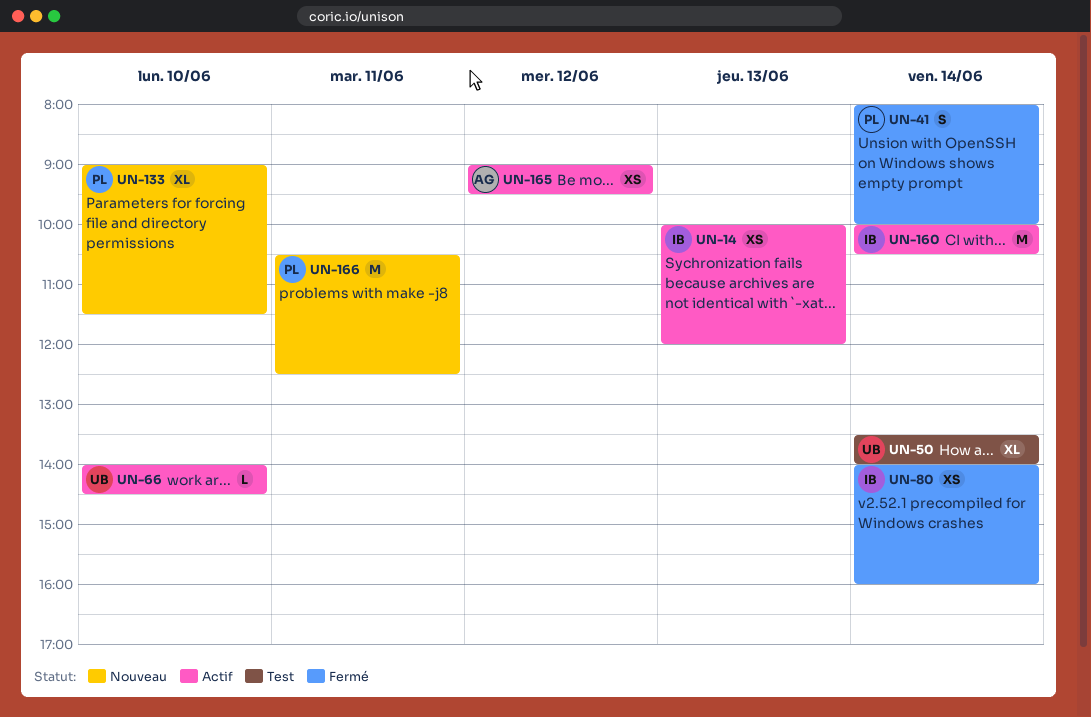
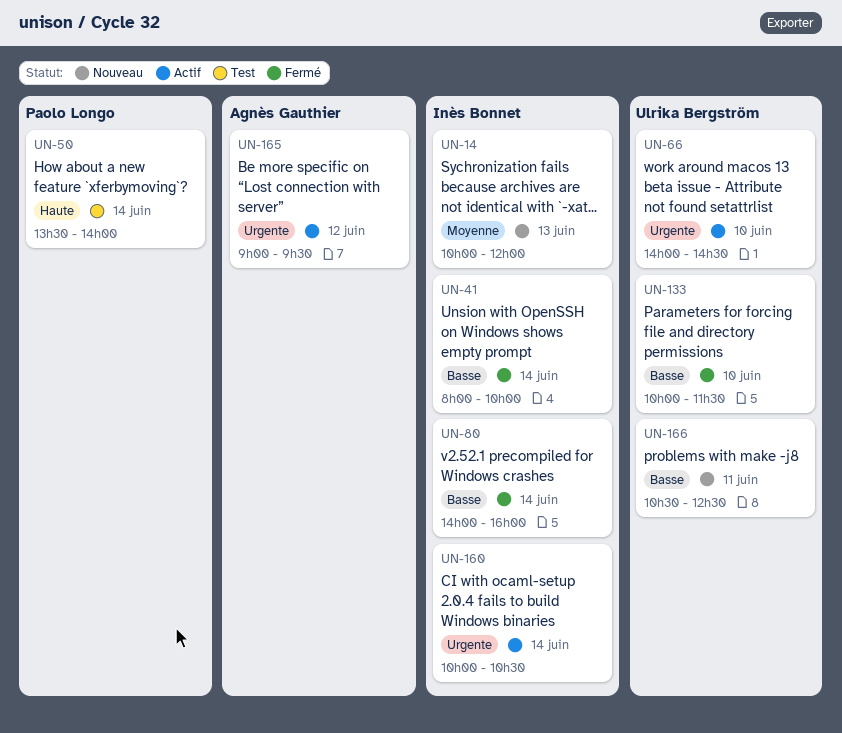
UN-14, status: Actif -> Nouveau
UN-41, owner: Paolo Longo -> Inès Bonnet
UN-50, owner: Ulrika Bergström -> Paolo Longo
UN-133, status: Nouveau -> Fermé
UN-133, owner: Paolo Longo -> Ulrika Bergström
UN-133, begins: 09:00 -> 10:00
UN-166, owner: Paolo Longo -> Ulrika Bergström

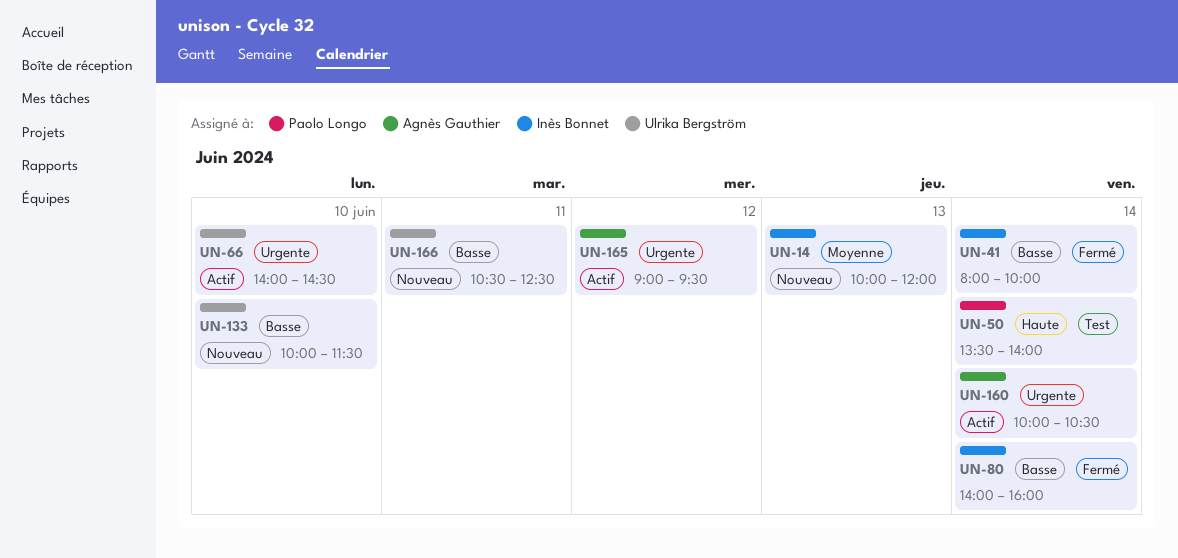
UN-133, status: Fermé -> Nouveau
UN-160, owner: Inès Bonnet -> Agnès Gauthier

